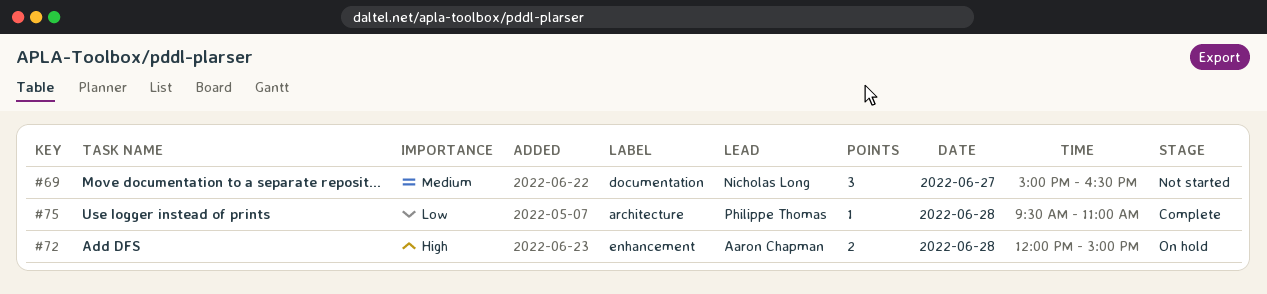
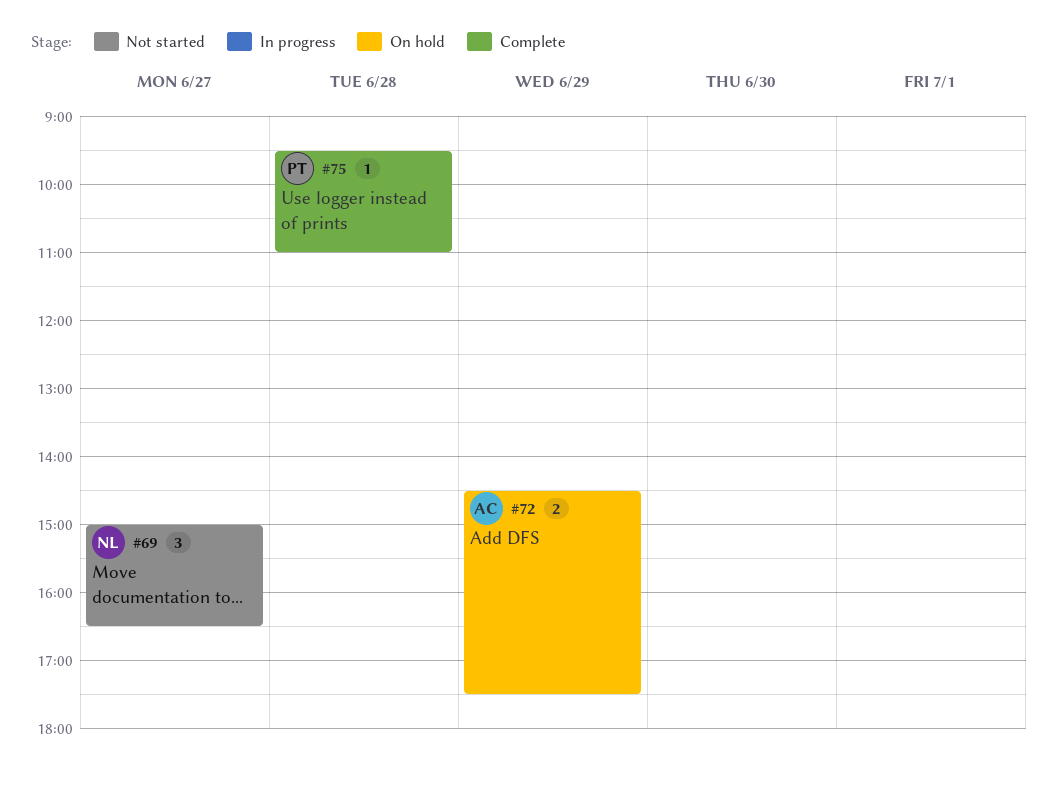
#72, day: Jun 28 -> Jun 29
#72, begins: 12:00 -> 14:30
#72, ends: 15:00 -> 17:30

